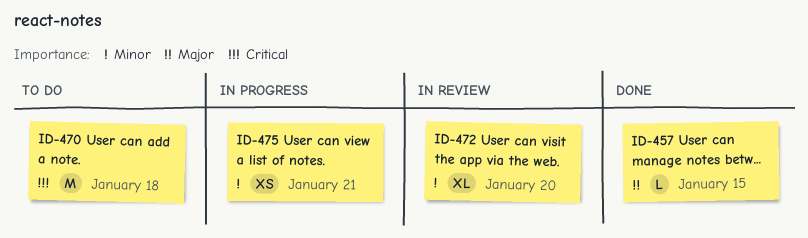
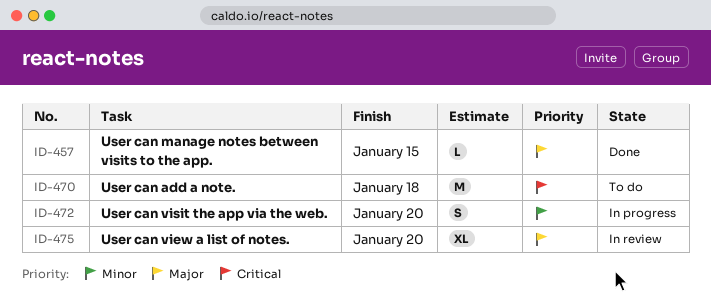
ID-472, status: In review -> In progress
ID-472, estimate: XL -> S
ID-475, status: In progress -> In review
ID-475, priority: Minor -> Major
ID-475, estimate: XS -> XL
ID-475, due: Jan 21 -> Jan 20

